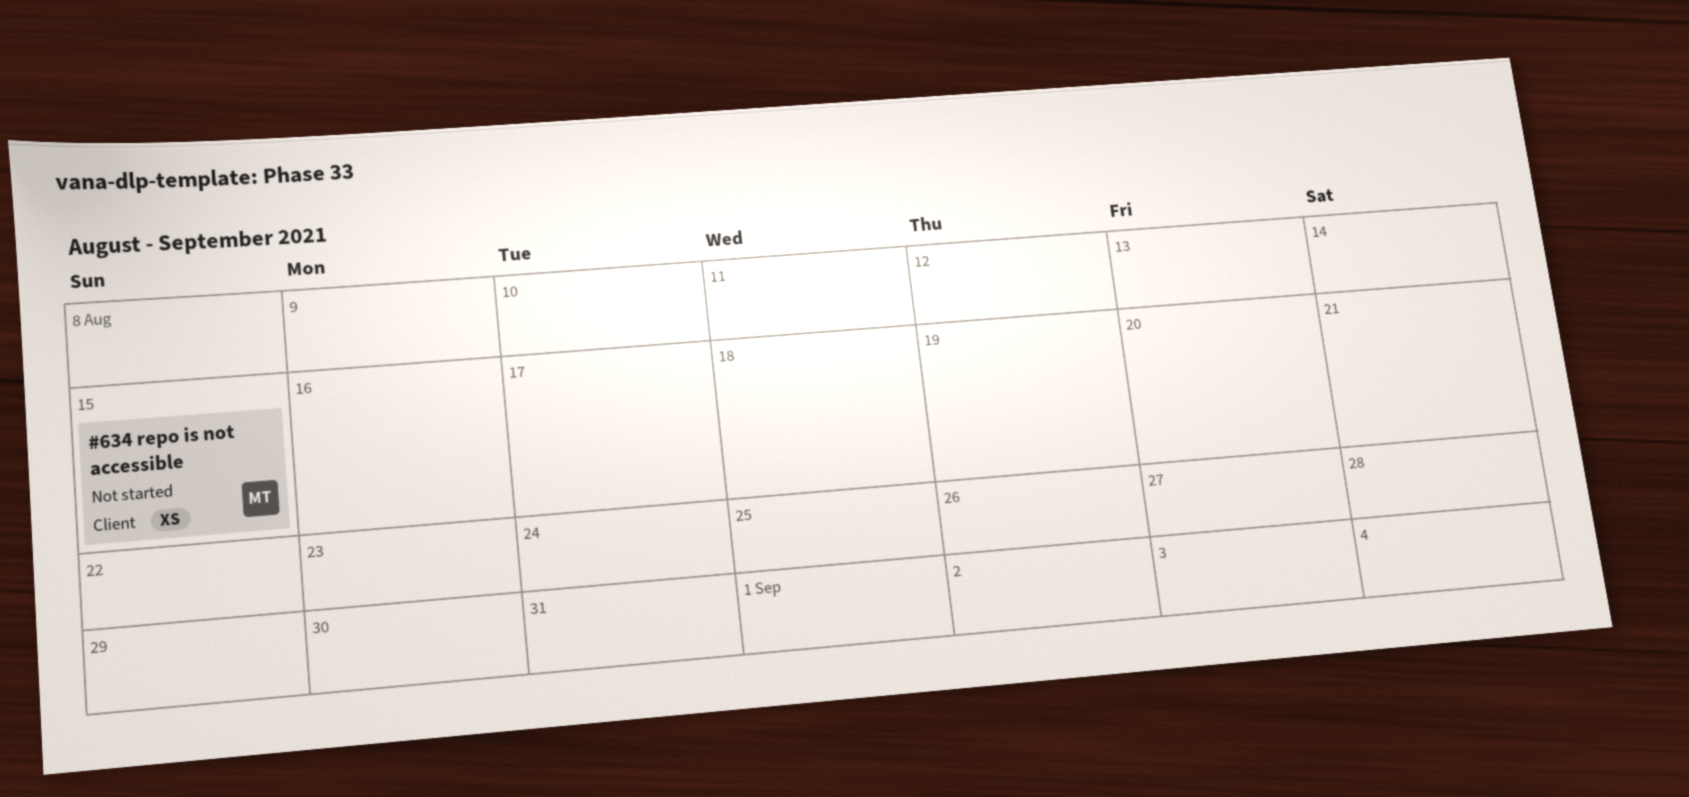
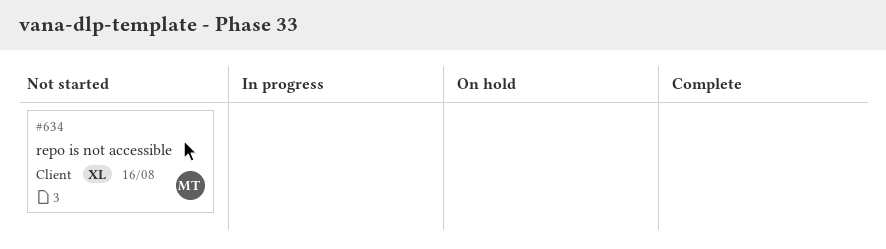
#634, estimate: XS -> XL
#634, due: Aug 15 -> Aug 16

